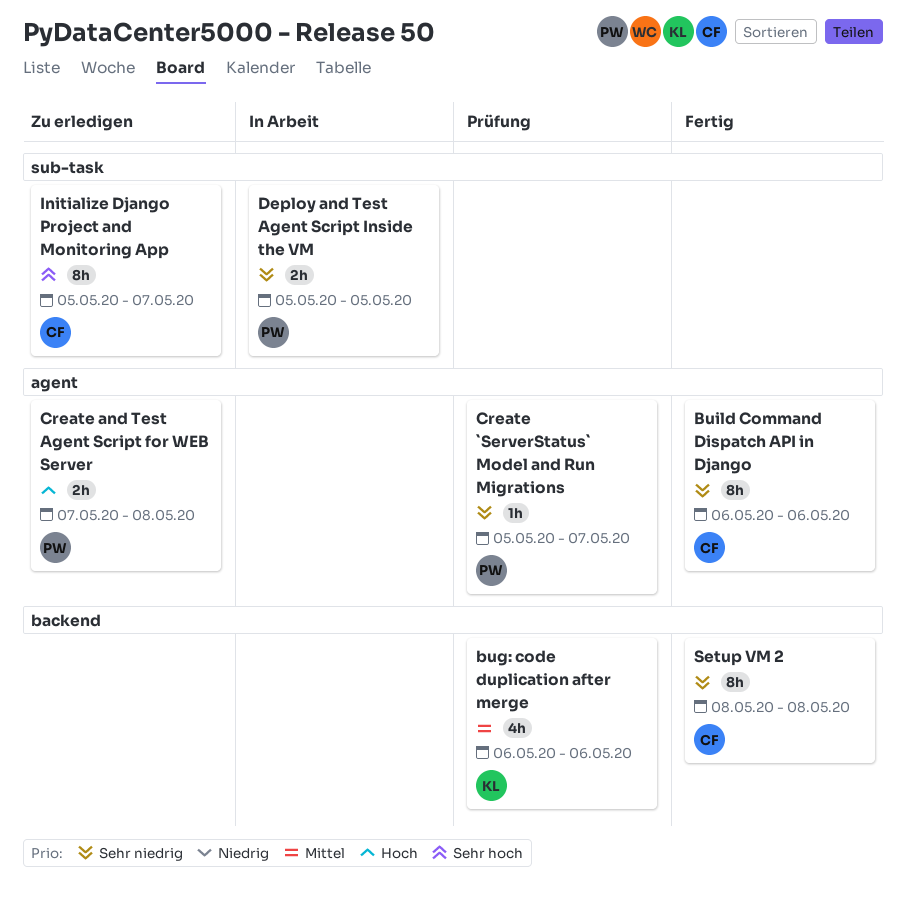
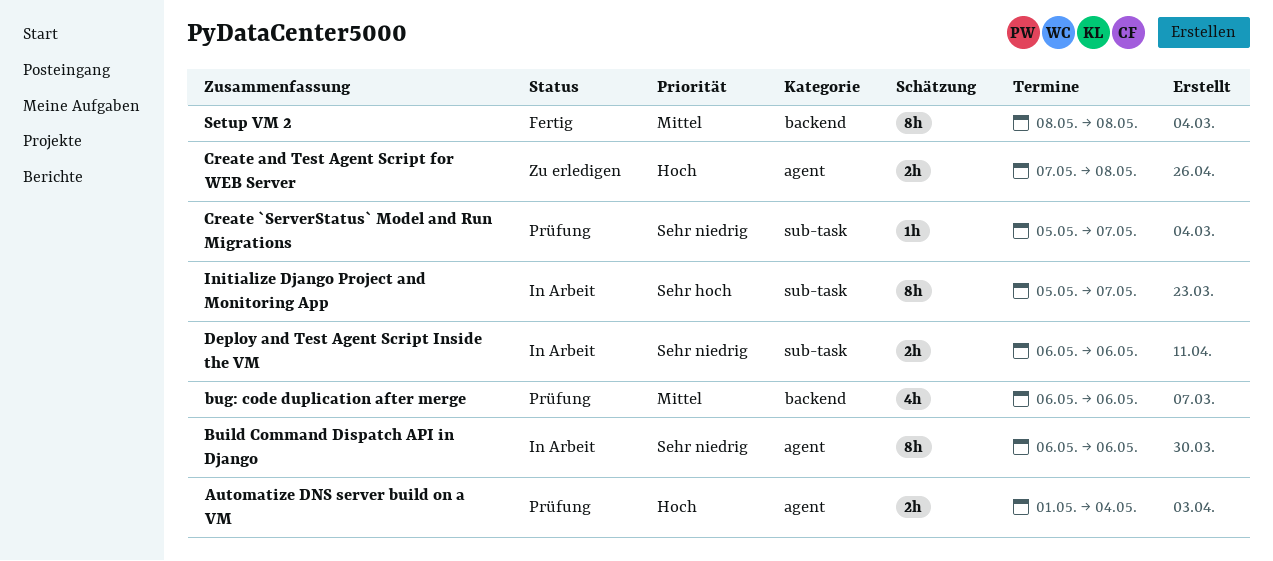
Automatize DNS server build on a VM: none -> present
Build Command Dispatch API in Django, status: Fertig -> In Arbeit
Create `ServerStatus` Model and Run Migrations, label: agent -> sub-task
Deploy and Test Agent Script Inside the VM, start: May 5 -> May 6
Deploy and Test Agent Script Inside the VM, due: May 5 -> May 6
Initialize Django Project and Monitoring App, status: Zu erledigen -> In Arbeit
Setup VM 2, priority: Sehr niedrig -> Mittel

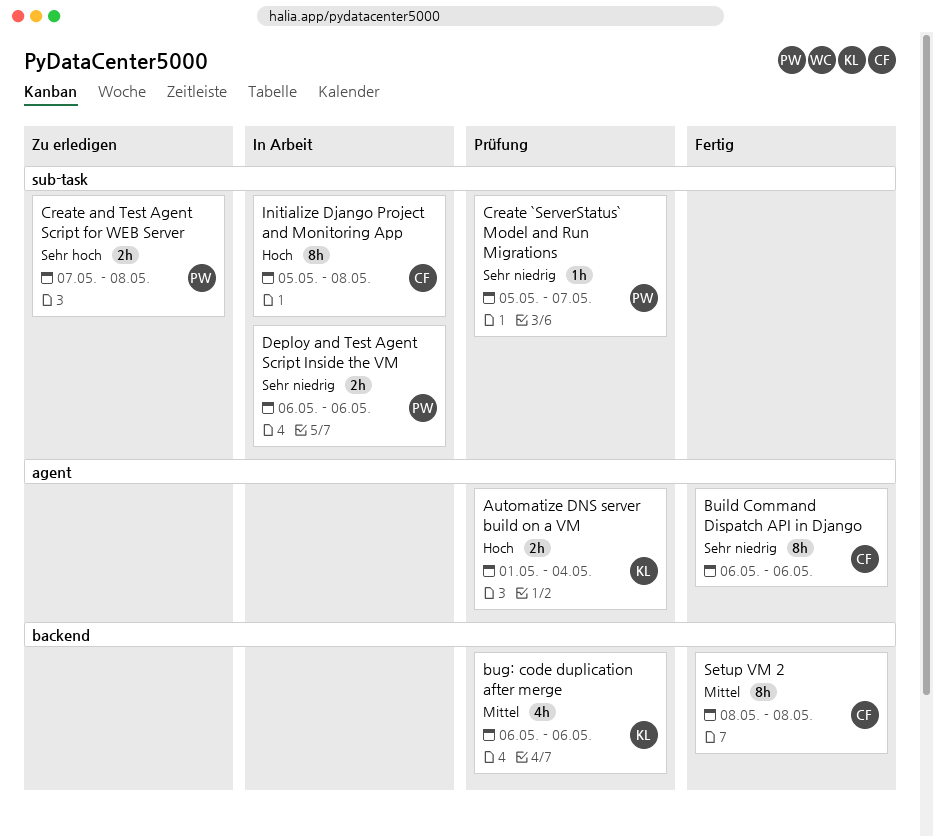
Build Command Dispatch API in Django, status: In Arbeit -> Fertig
Create and Test Agent Script for WEB Server, priority: Hoch -> Sehr hoch
Create and Test Agent Script for WEB Server, label: agent -> sub-task
Initialize Django Project and Monitoring App, priority: Sehr hoch -> Hoch
Initialize Django Project and Monitoring App, due: May 7 -> May 8

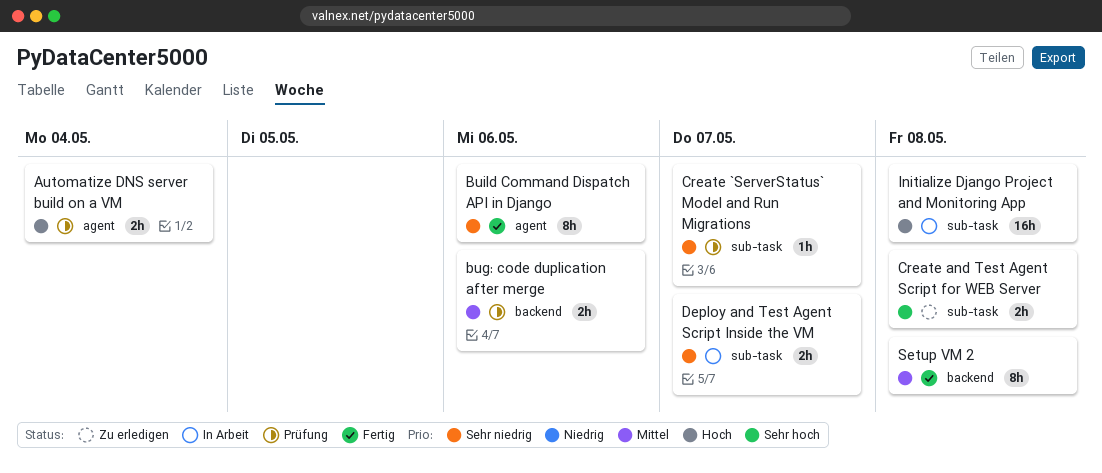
bug: code duplication after merge, estimate: 4h -> 2h
Deploy and Test Agent Script Inside the VM, due: May 6 -> May 7
Initialize Django Project and Monitoring App, estimate: 8h -> 16h

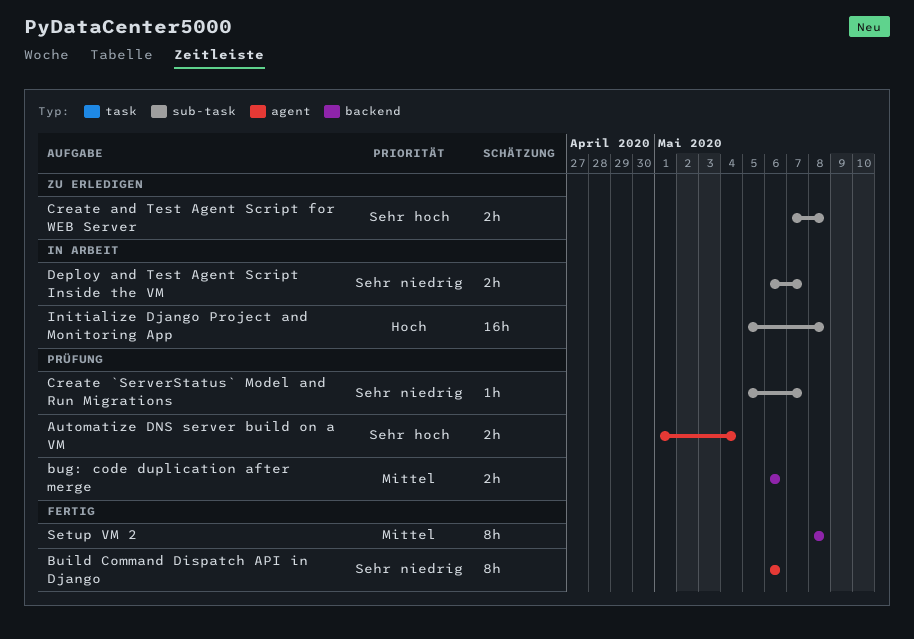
Automatize DNS server build on a VM, priority: Hoch -> Sehr hoch

